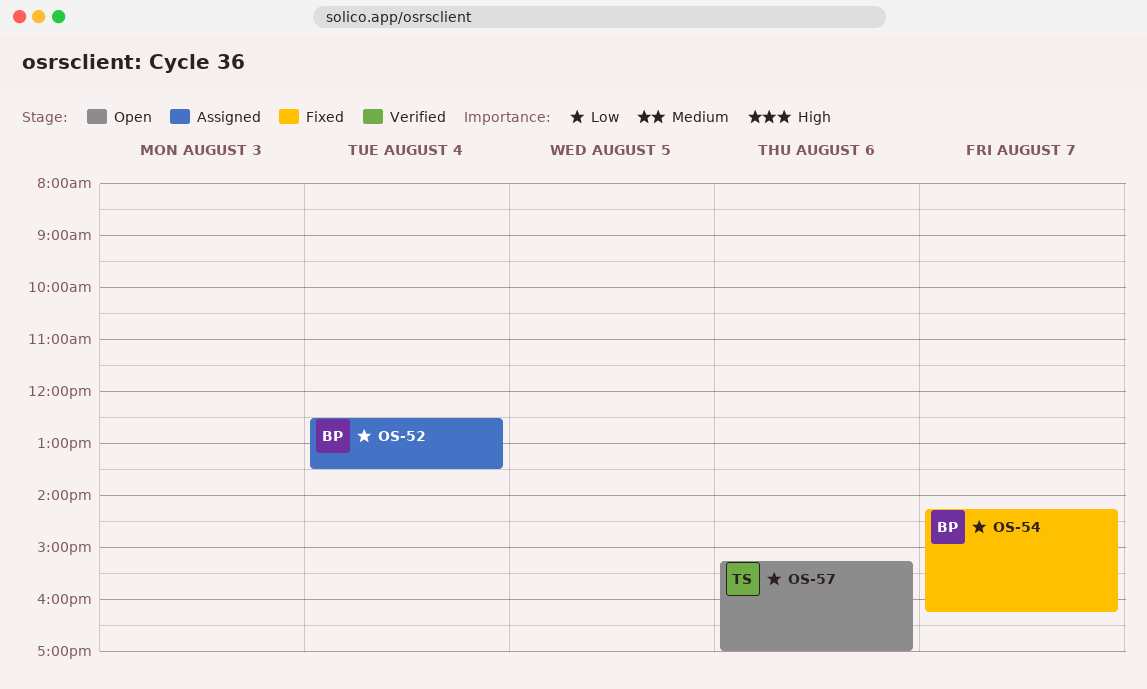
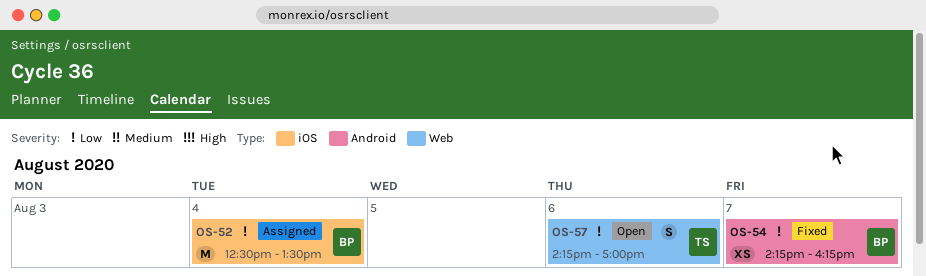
OS-57, begins: 15:15 -> 14:15

